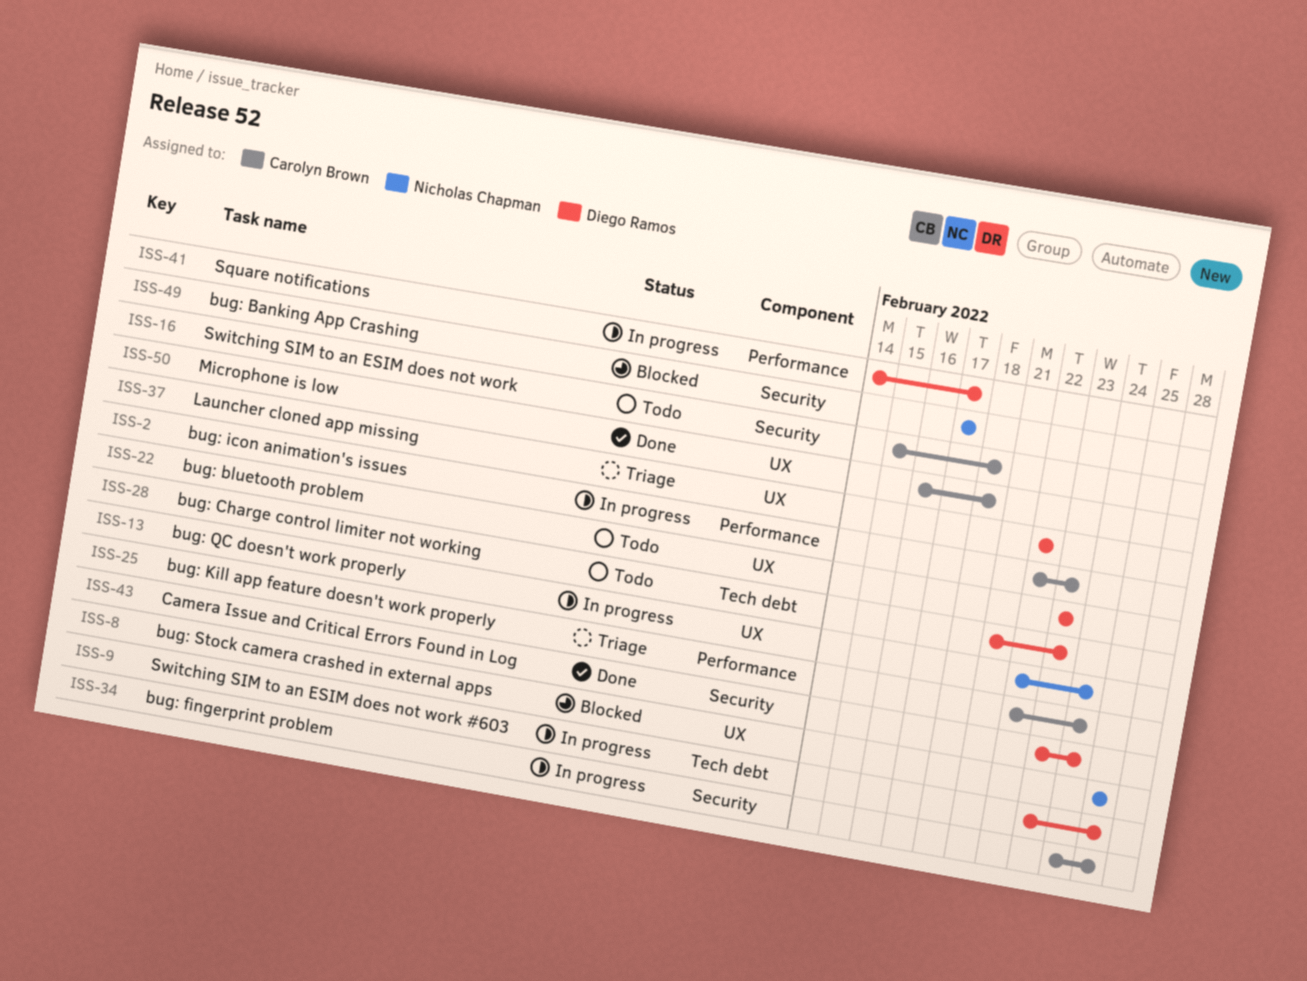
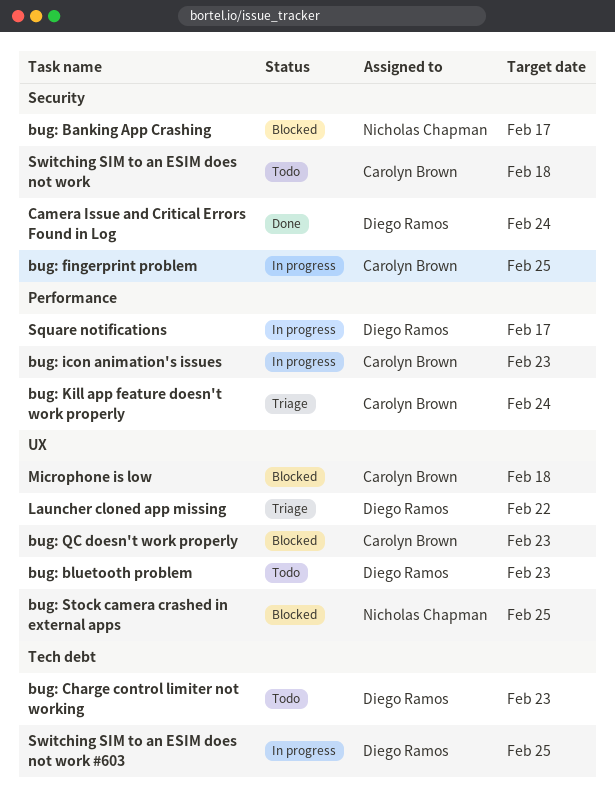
bug: QC doesn't work properly, status: In progress -> Blocked
bug: QC doesn't work properly, owner: Nicholas Chapman -> Carolyn Brown
bug: QC doesn't work properly, due: Feb 24 -> Feb 23
Microphone is low, status: Done -> Blocked

